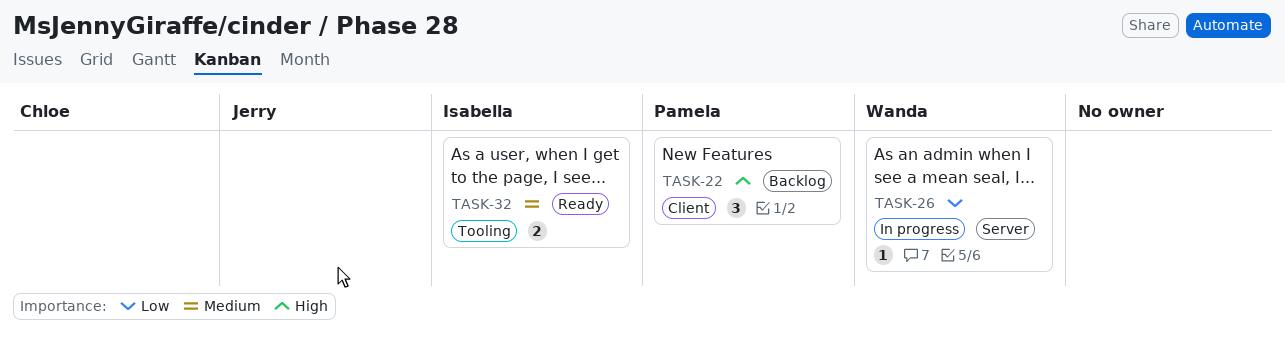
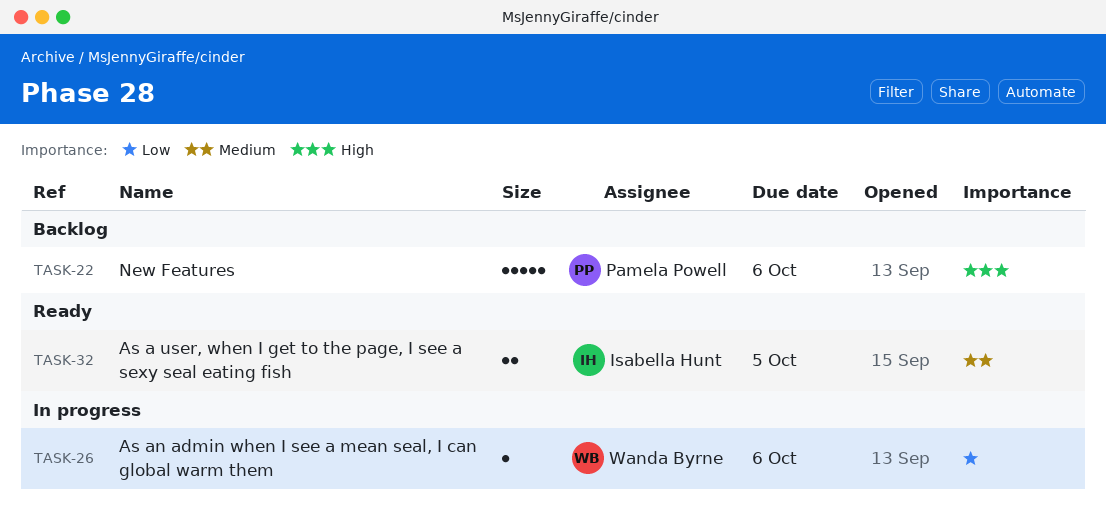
TASK-22, estimate: 3 -> 5

